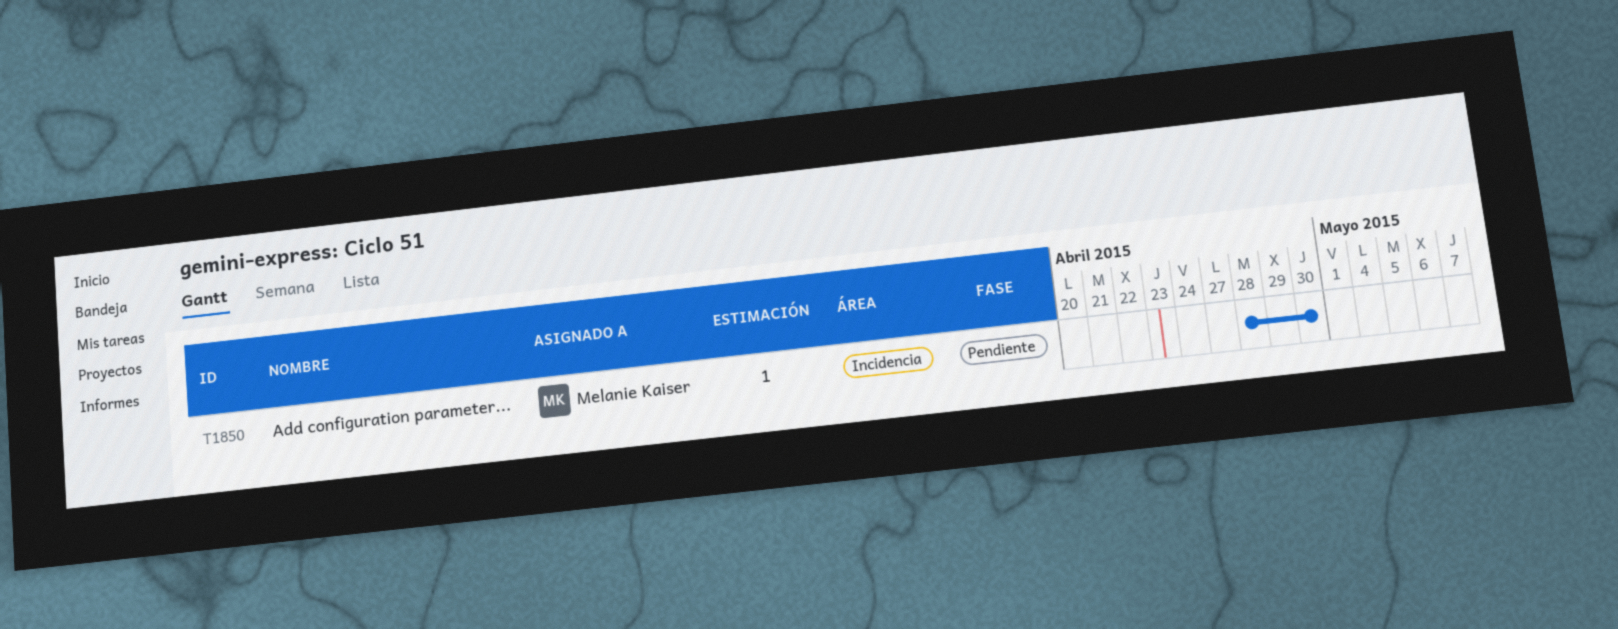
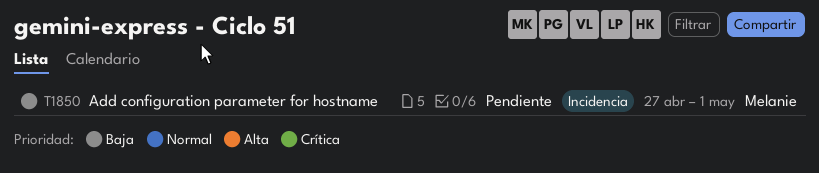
T1850, start: Apr 28 -> Apr 27
T1850, due: Apr 30 -> May 1

